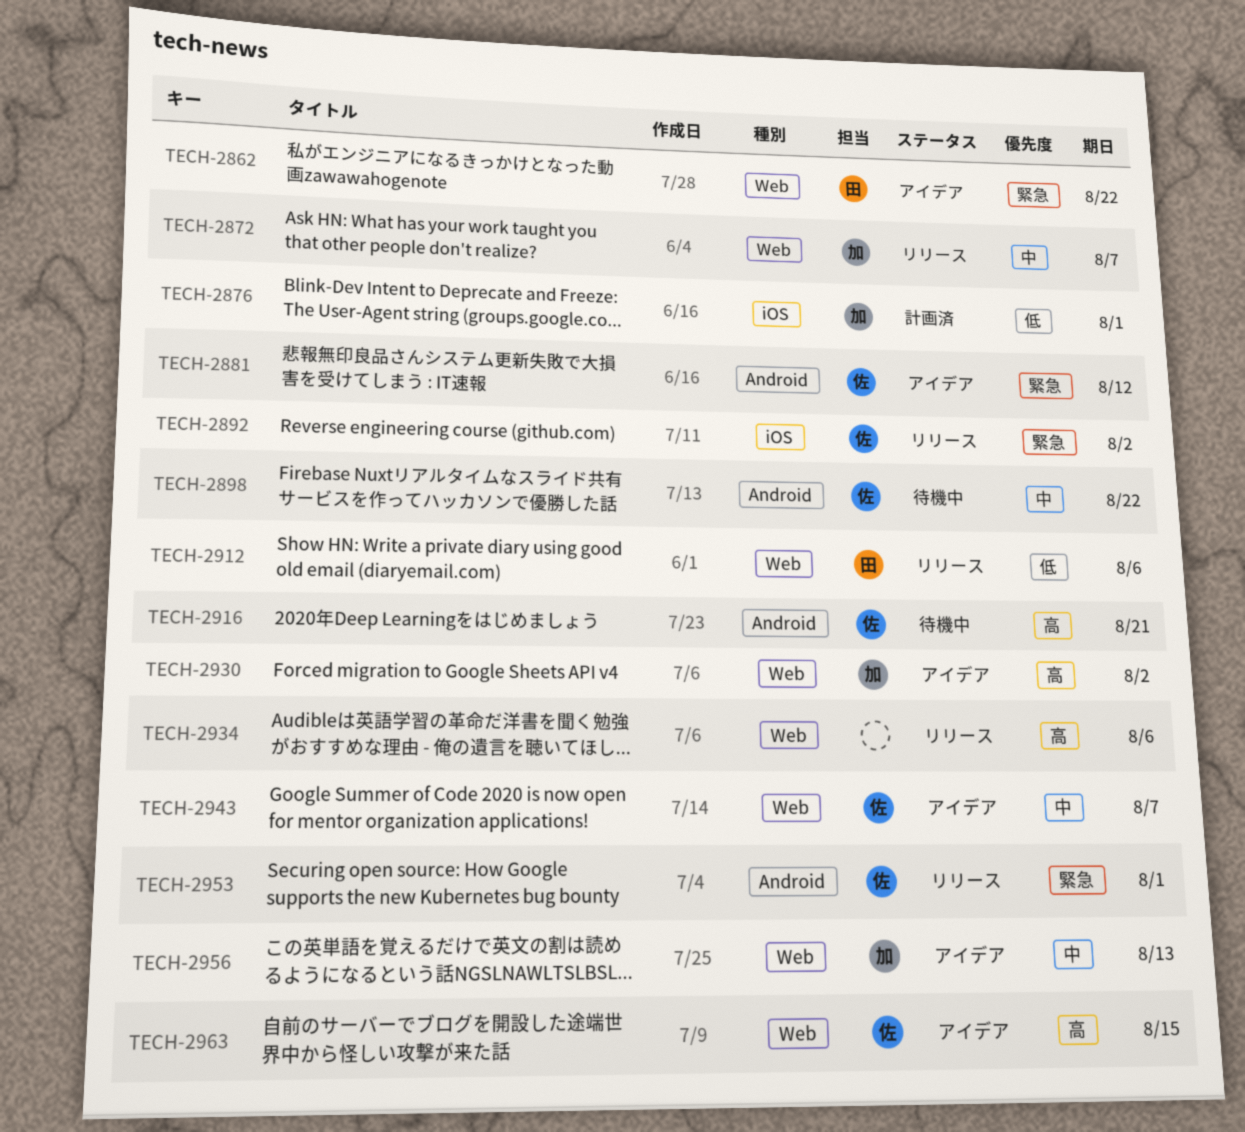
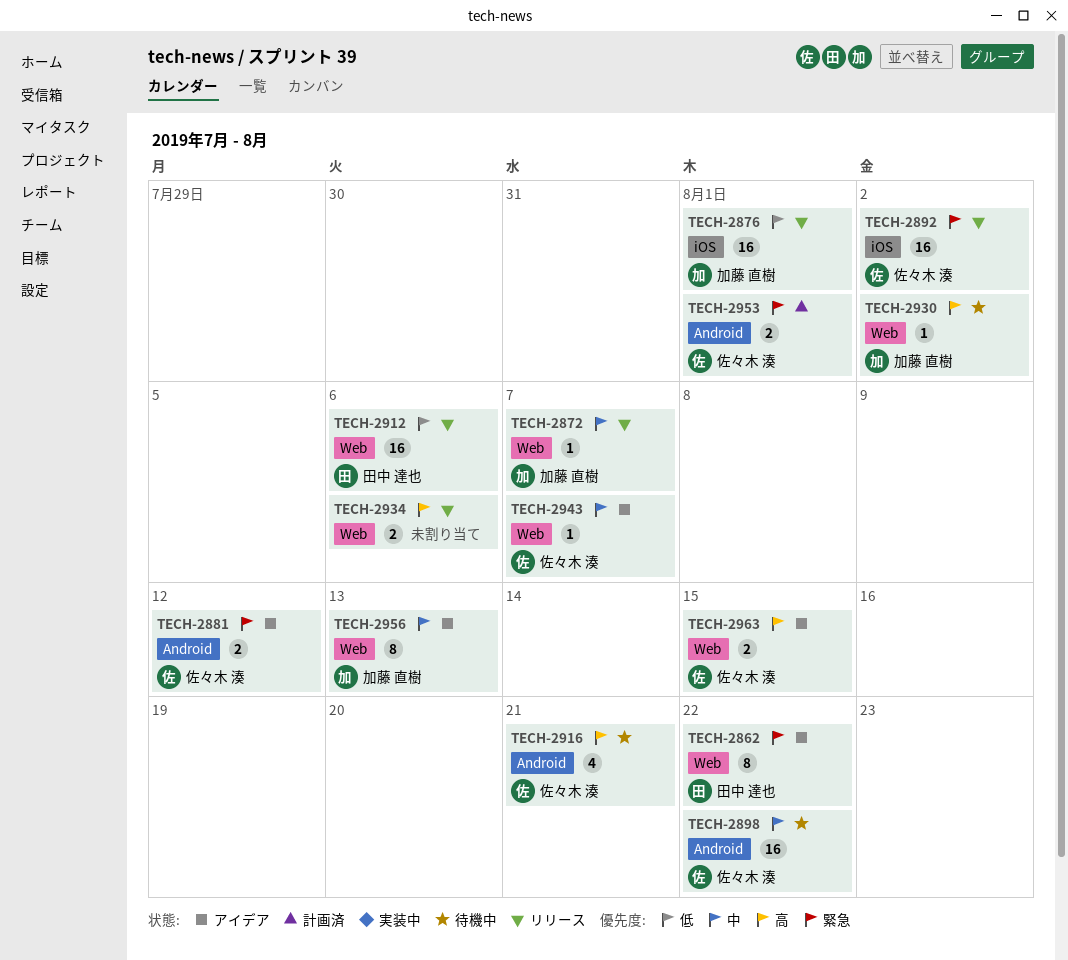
TECH-2876, status: 計画済 -> リリース
TECH-2930, status: アイデア -> 待機中
TECH-2953, status: リリース -> 計画済

